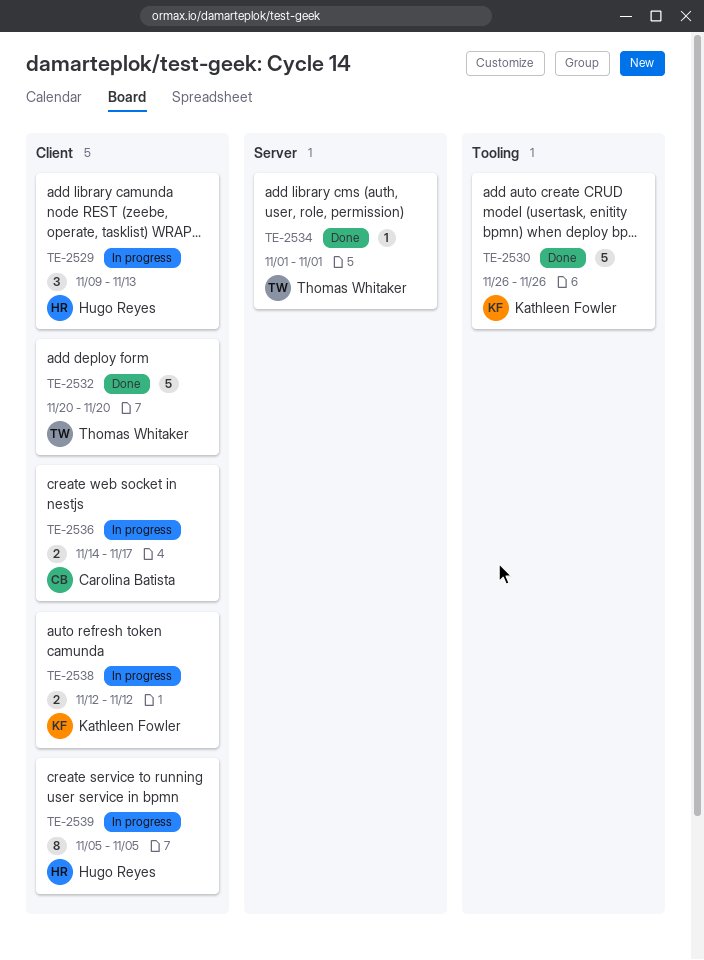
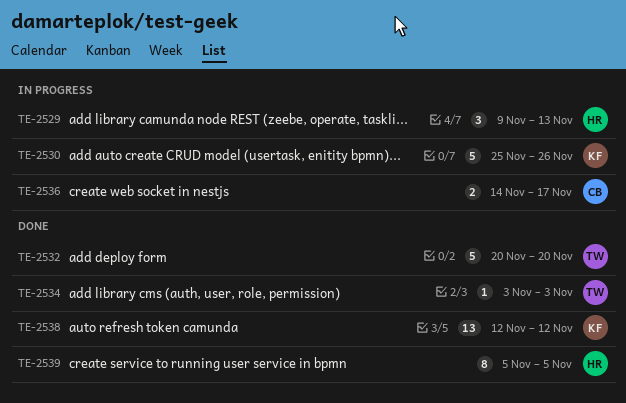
TE-2530, status: Done -> In progress
TE-2530, start: Nov 26 -> Nov 25
TE-2534, start: Nov 1 -> Nov 3
TE-2534, due: Nov 1 -> Nov 3
TE-2538, status: In progress -> Done
TE-2538, estimate: 2 -> 13
TE-2539, status: In progress -> Done

